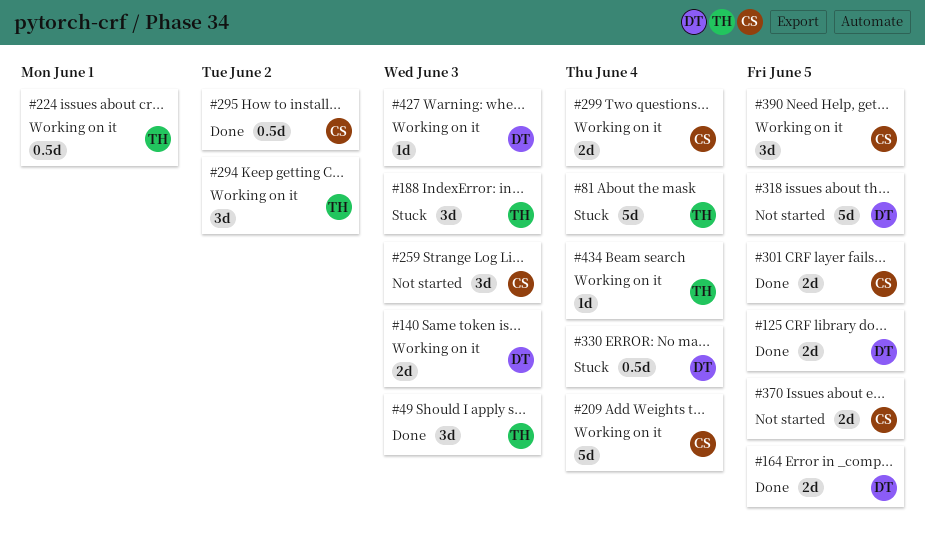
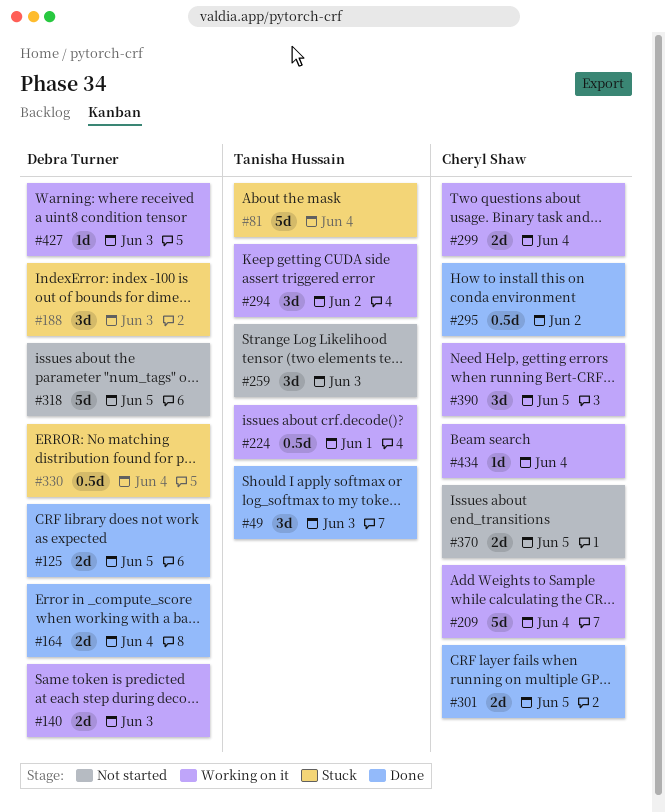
#164, due: Jun 5 -> Jun 4
#188, owner: Tanisha Hussain -> Debra Turner
#259, owner: Cheryl Shaw -> Tanisha Hussain
#434, owner: Tanisha Hussain -> Cheryl Shaw

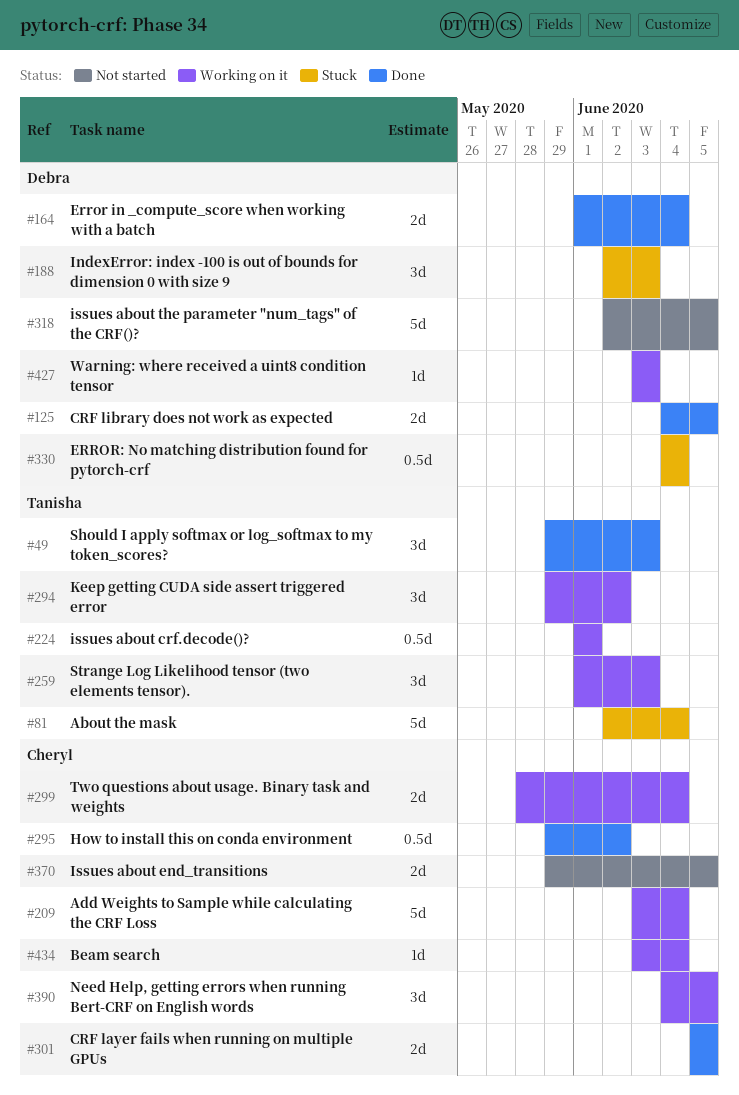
#140: present -> none
#259, status: Not started -> Working on it

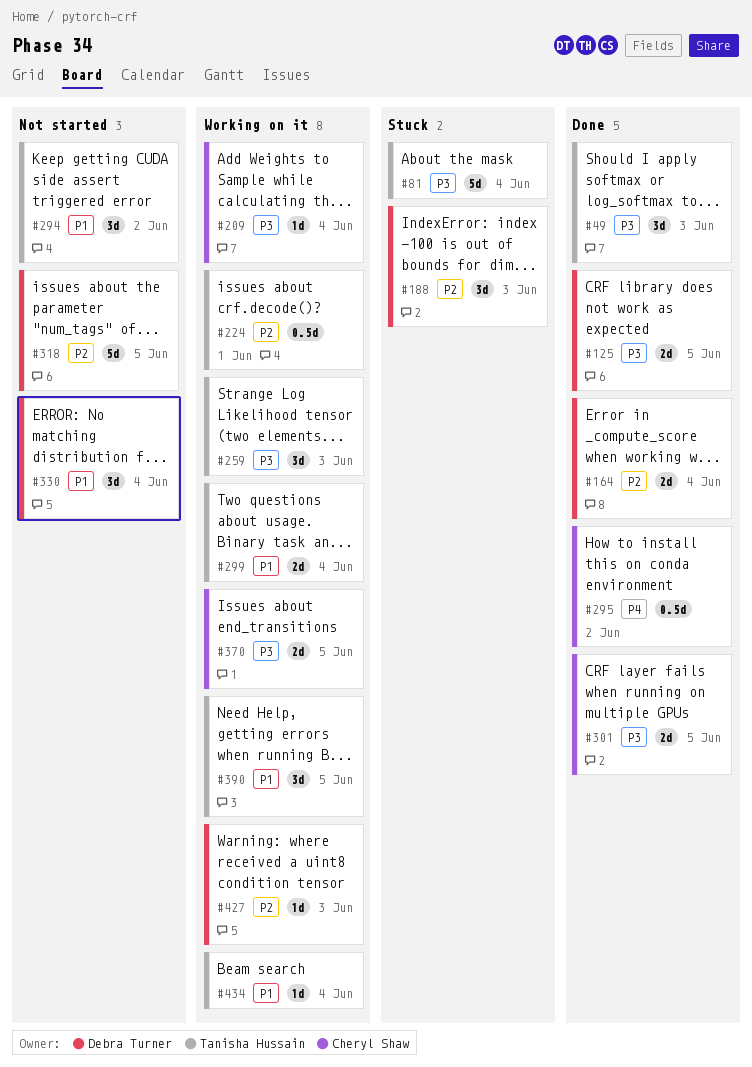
#209, estimate: 5d -> 1d
#294, status: Working on it -> Not started
#299, owner: Cheryl Shaw -> Tanisha Hussain
#330, status: Stuck -> Not started
#330, estimate: 0.5d -> 3d
#370, status: Not started -> Working on it
#390, owner: Cheryl Shaw -> Tanisha Hussain
#434, owner: Cheryl Shaw -> Tanisha Hussain

